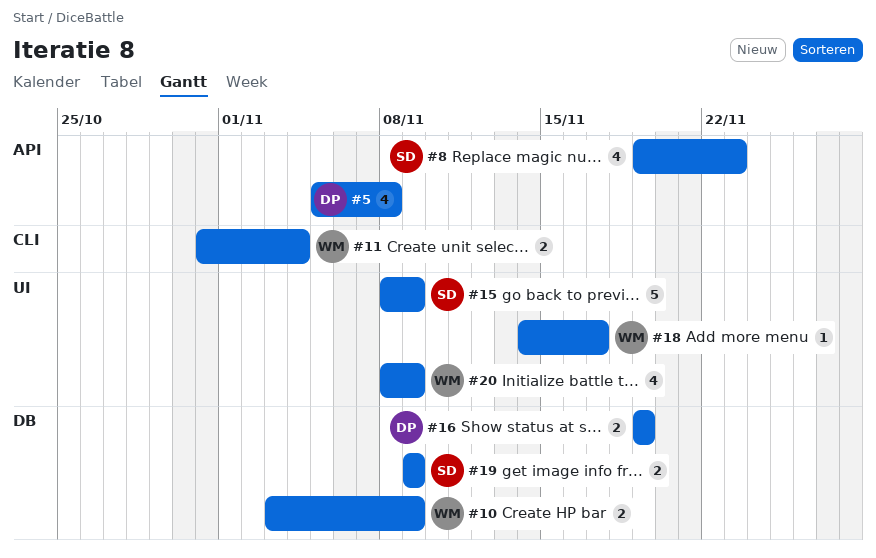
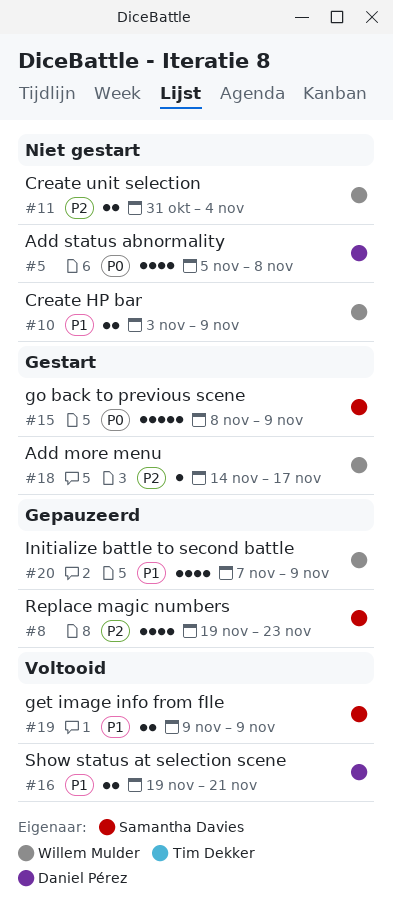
#16, due: Nov 19 -> Nov 21
#20, start: Nov 8 -> Nov 7

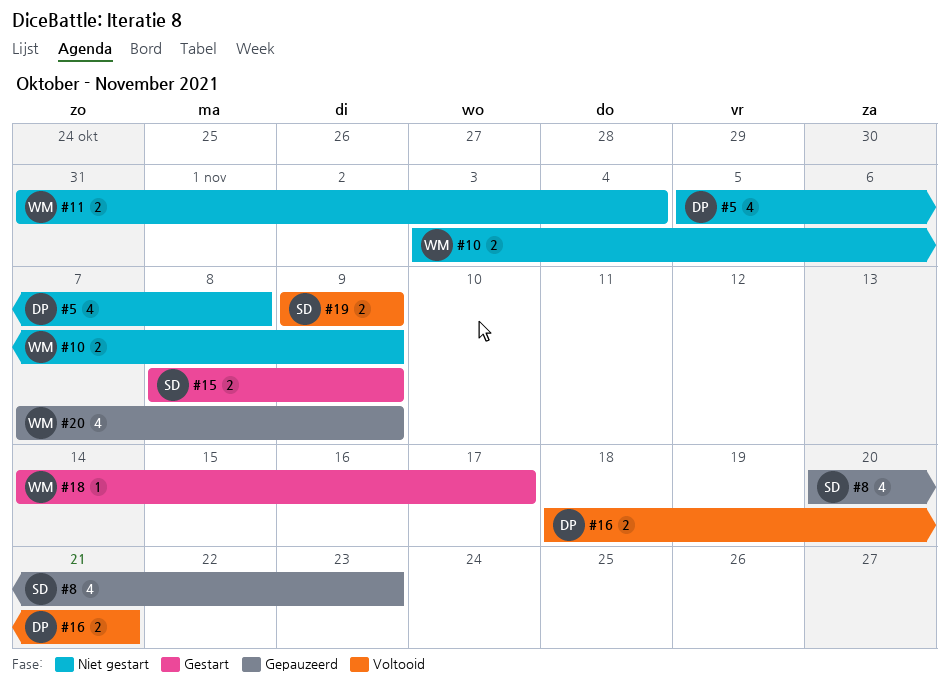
#8, start: Nov 19 -> Nov 20
#15, estimate: 5 -> 2
#16, start: Nov 19 -> Nov 18

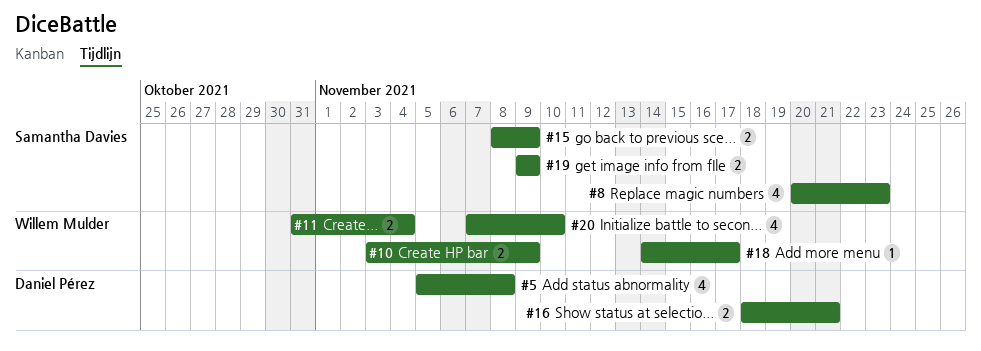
#20, due: Nov 9 -> Nov 10

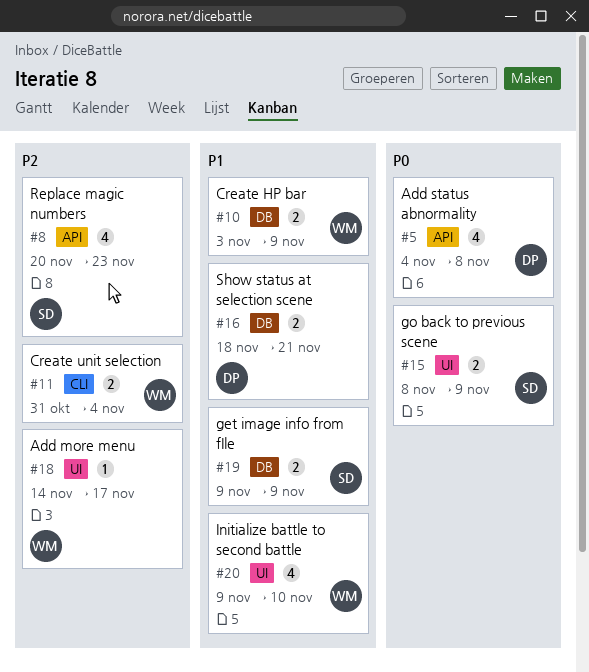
#5, start: Nov 5 -> Nov 4
#20, start: Nov 7 -> Nov 9

